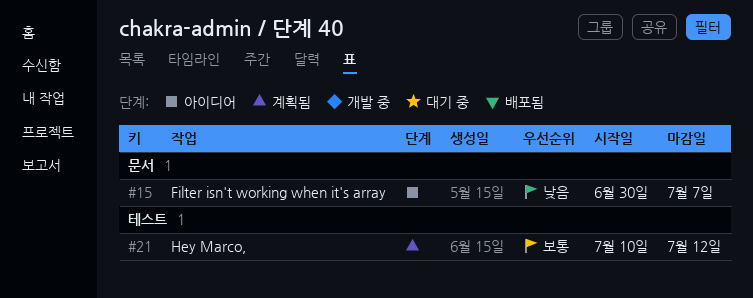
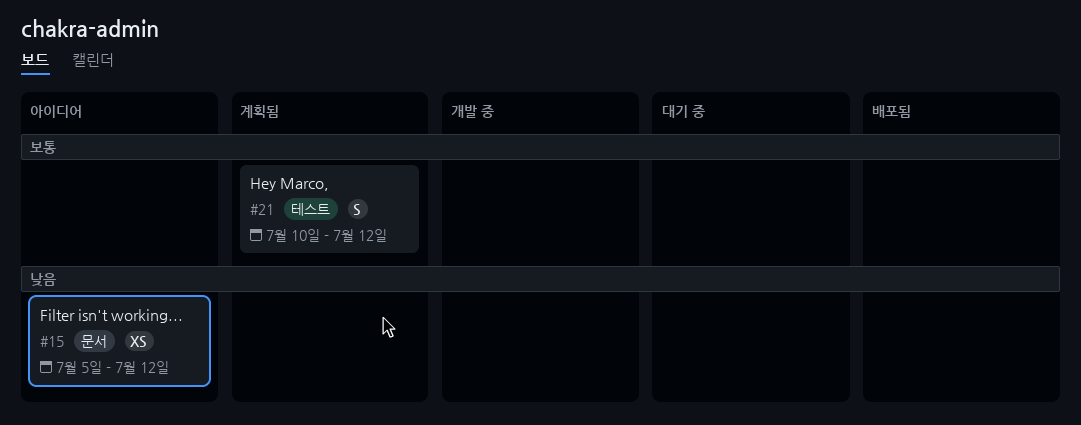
#15, start: Jun 30 -> Jul 5
#15, due: Jul 7 -> Jul 12

